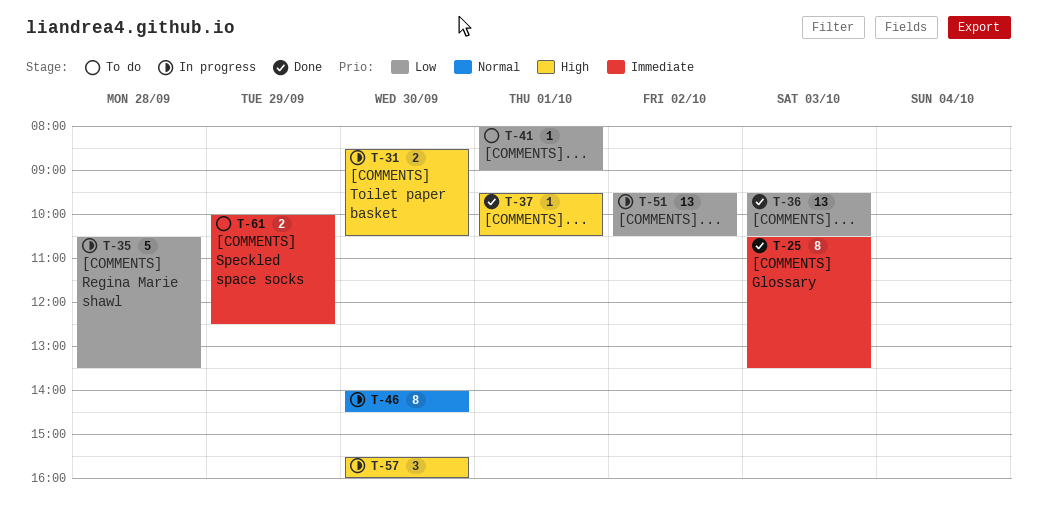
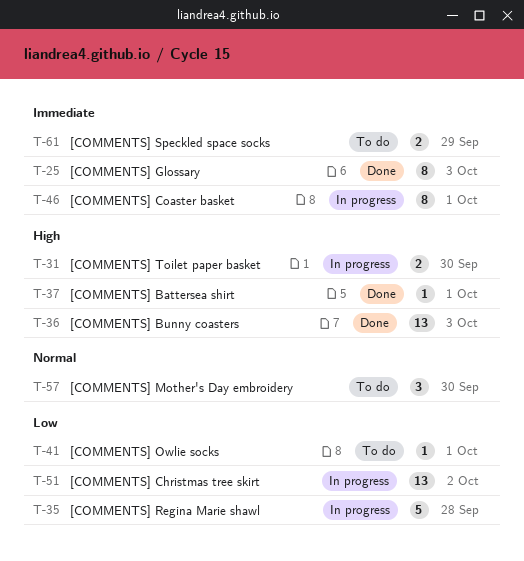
T-36, priority: Low -> High
T-46, priority: Normal -> Immediate
T-46, day: Sep 30 -> Oct 1
T-57, status: In progress -> To do
T-57, priority: High -> Normal

